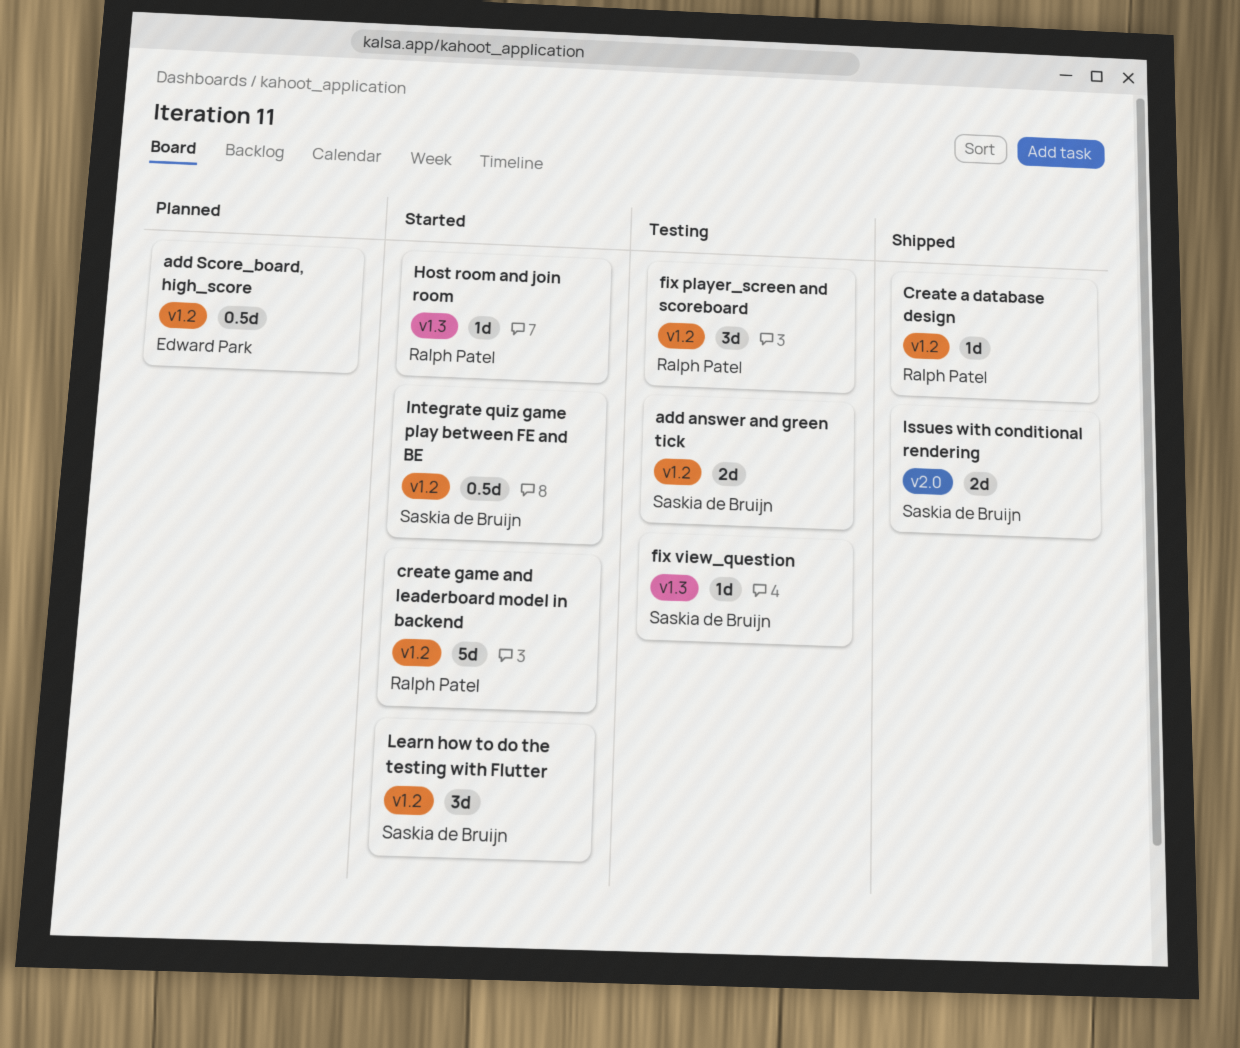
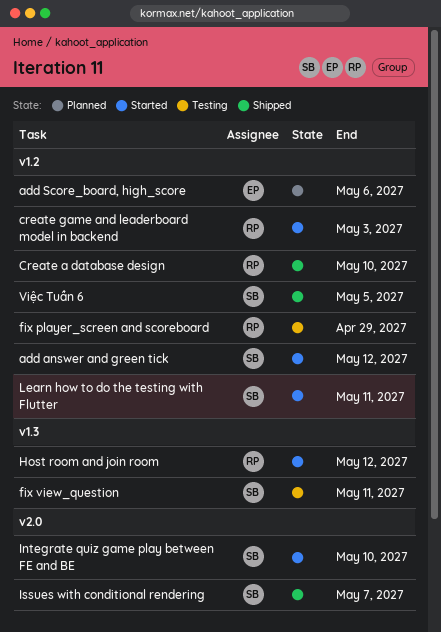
add answer and green tick, status: Testing -> Started
Integrate quiz game play between FE and BE, label: v1.2 -> v2.0
Việc Tuần 6: none -> present

